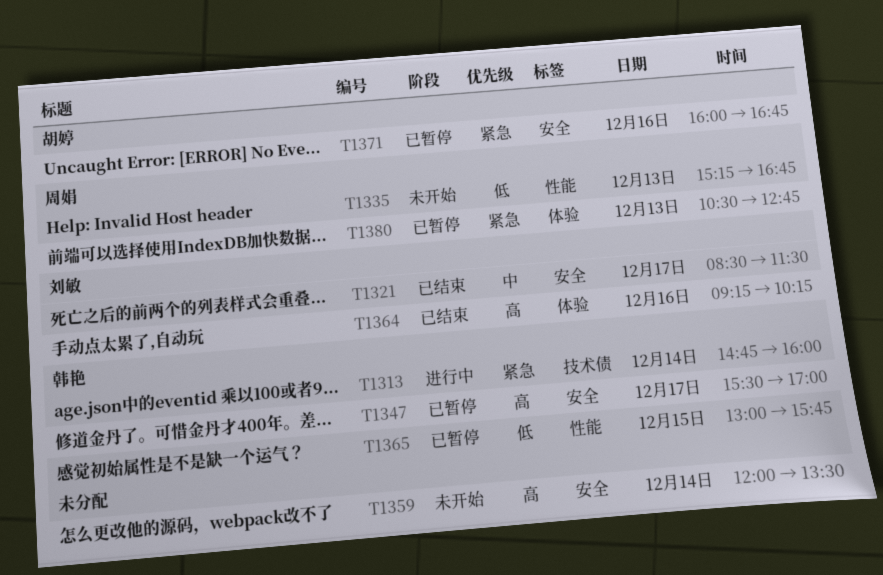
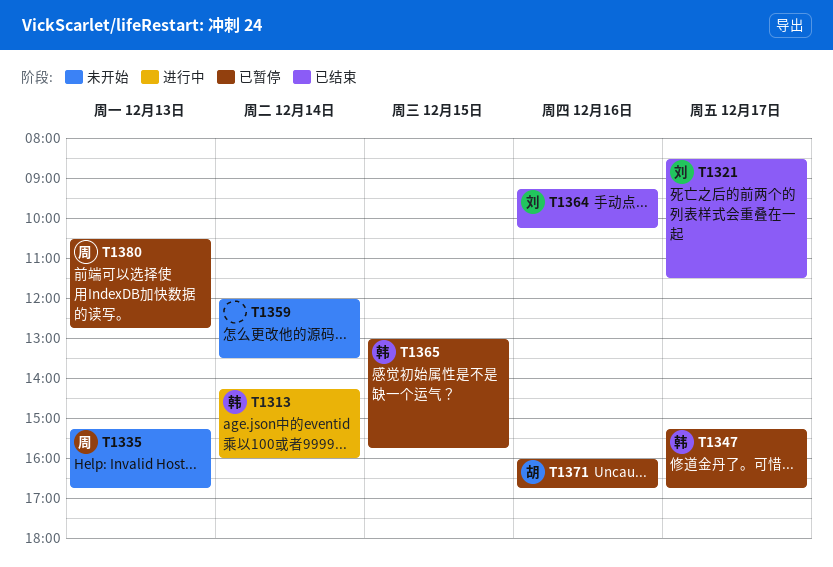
T1313, begins: 14:45 -> 14:15
T1347, begins: 15:30 -> 15:15
T1347, ends: 17:00 -> 16:45

